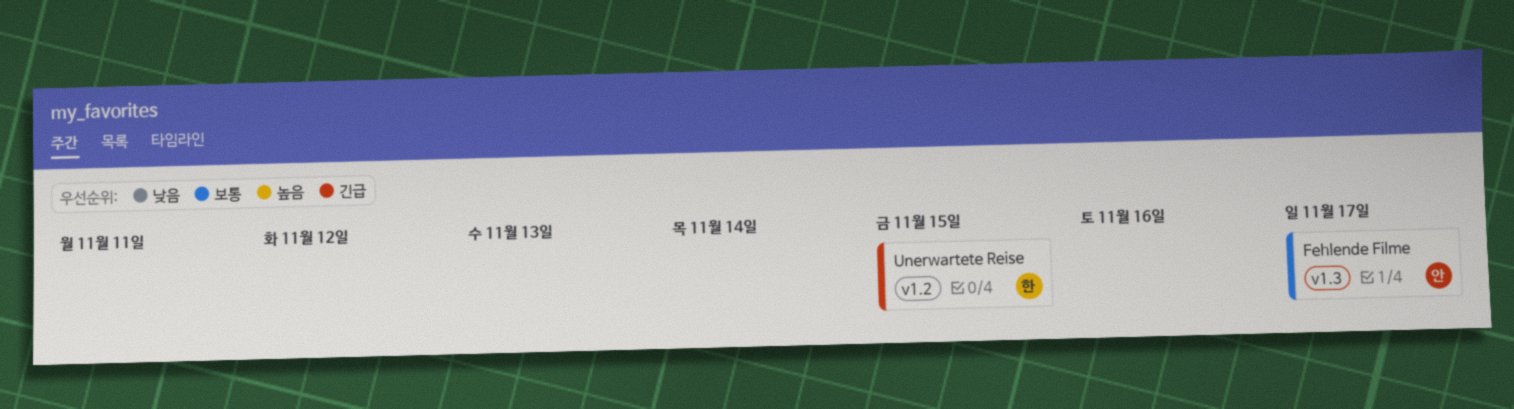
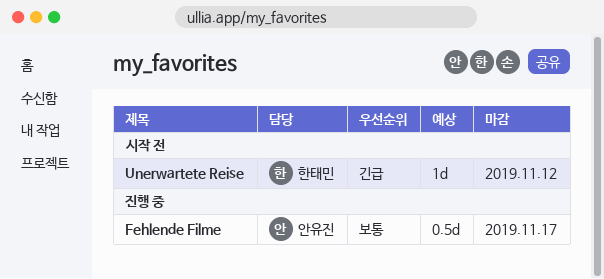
Unerwartete Reise, due: Nov 15 -> Nov 12

